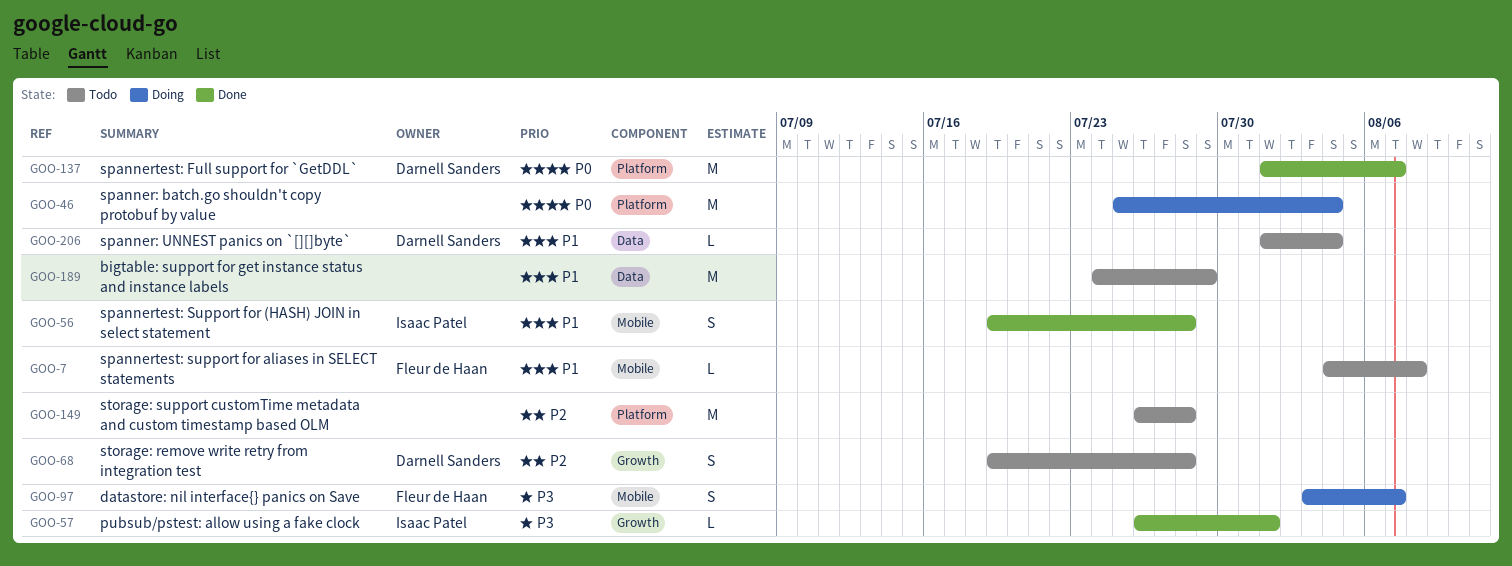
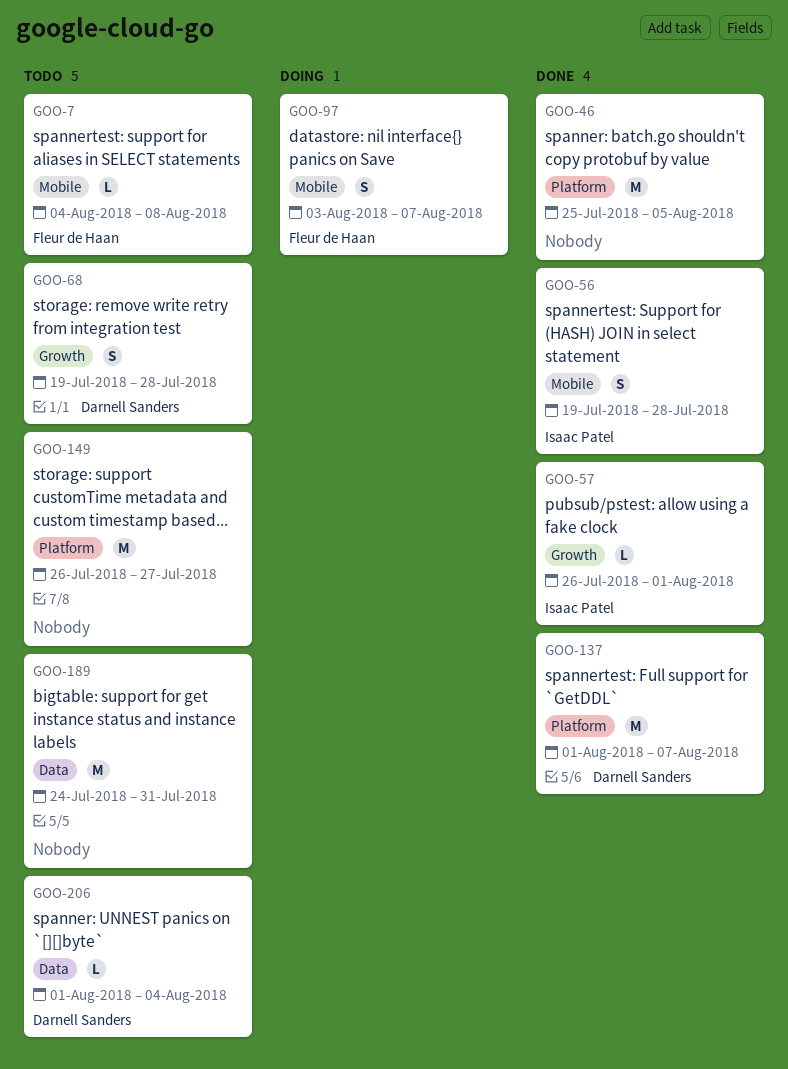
GOO-46, status: Doing -> Done
GOO-46, due: Aug 4 -> Aug 5
GOO-149, due: Jul 28 -> Jul 27
GOO-189, due: Jul 29 -> Jul 31

